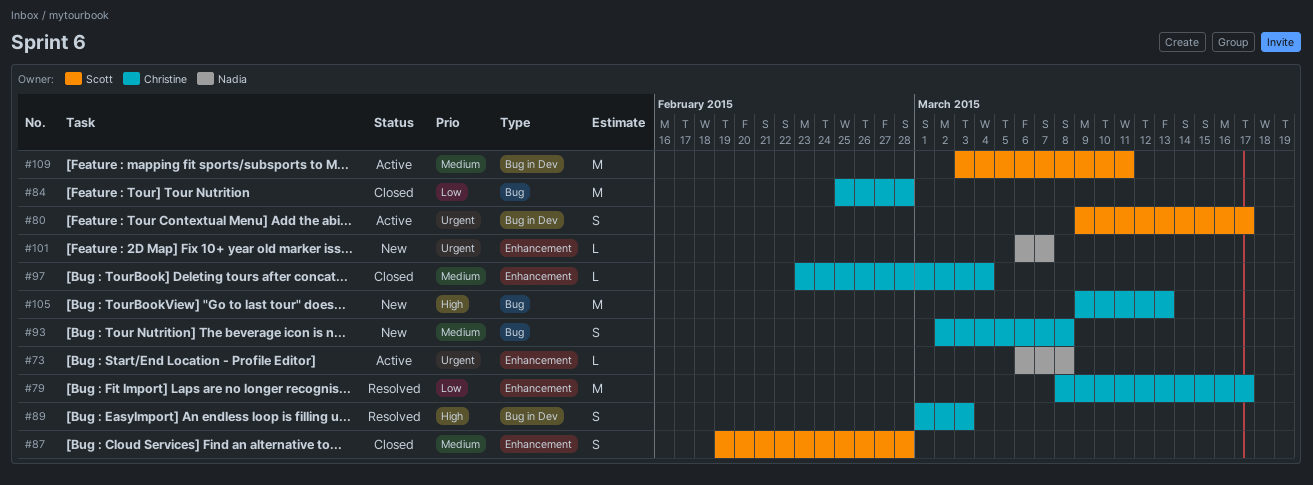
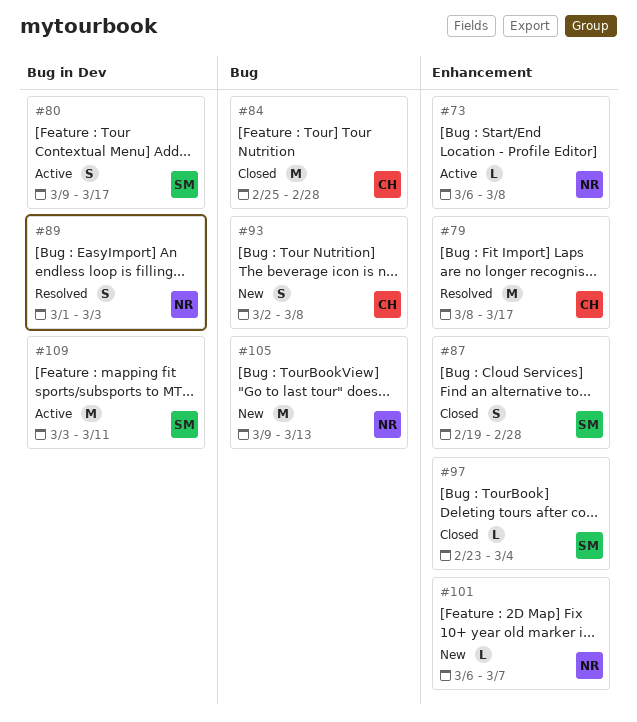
#89, owner: Christine -> Nadia
#97, owner: Christine -> Scott
#105, owner: Christine -> Nadia

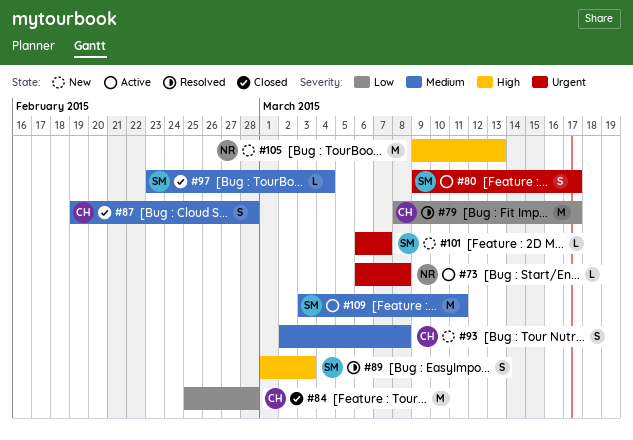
#87, owner: SM -> CH
#89, owner: NR -> SM
#101, owner: NR -> SM

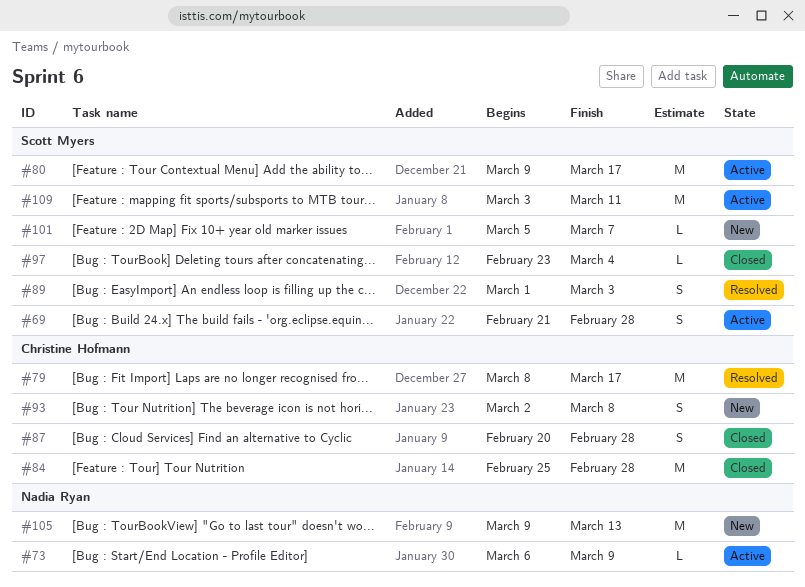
#69: none -> present
#73, due: Mar 8 -> Mar 9
#80, estimate: S -> M
#87, start: Feb 19 -> Feb 20
#101, start: Mar 6 -> Mar 5

